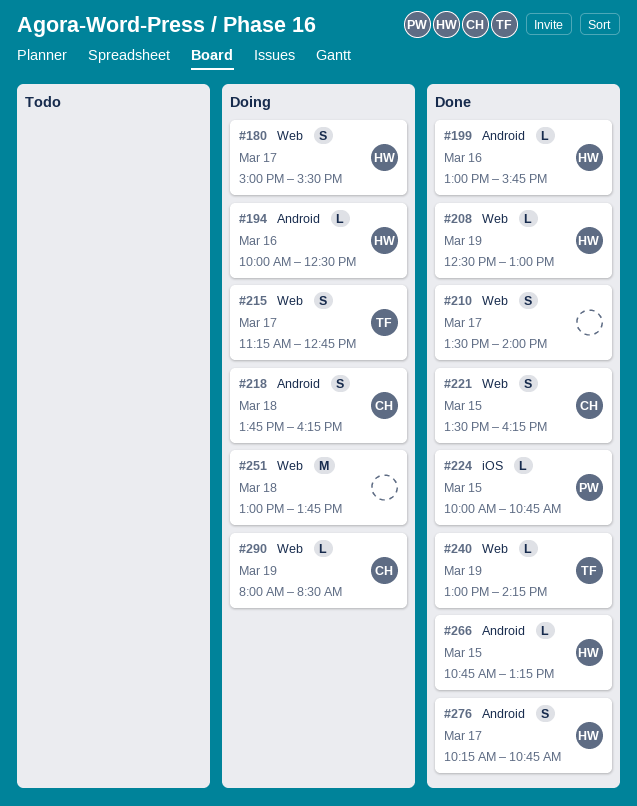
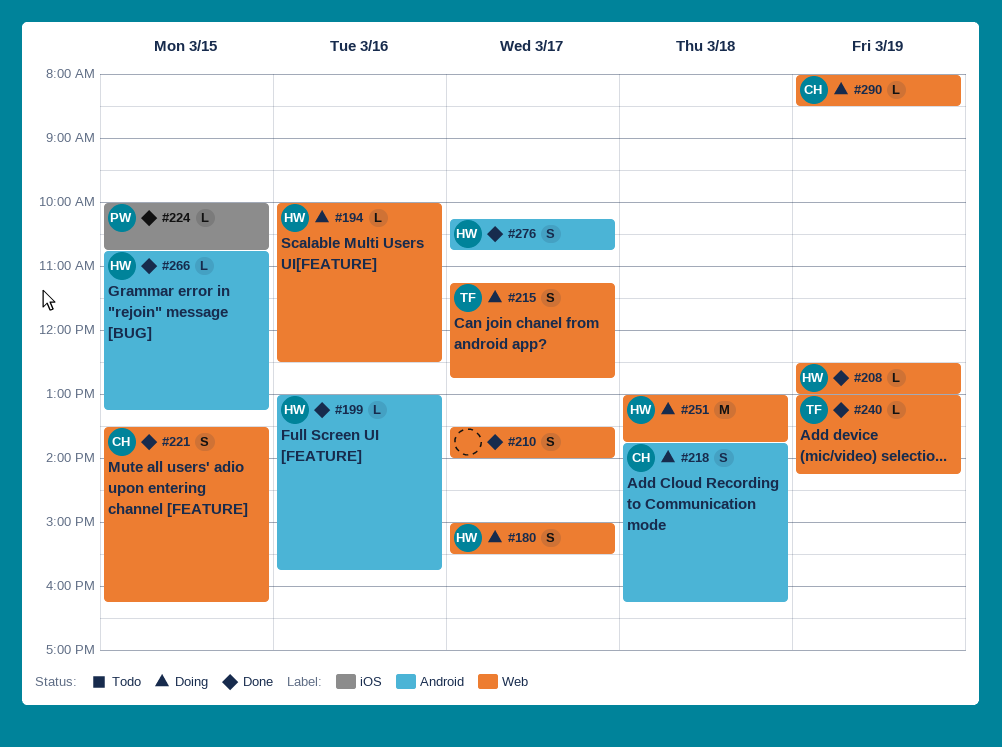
#194, label: Android -> Web
#251, owner: none -> HW

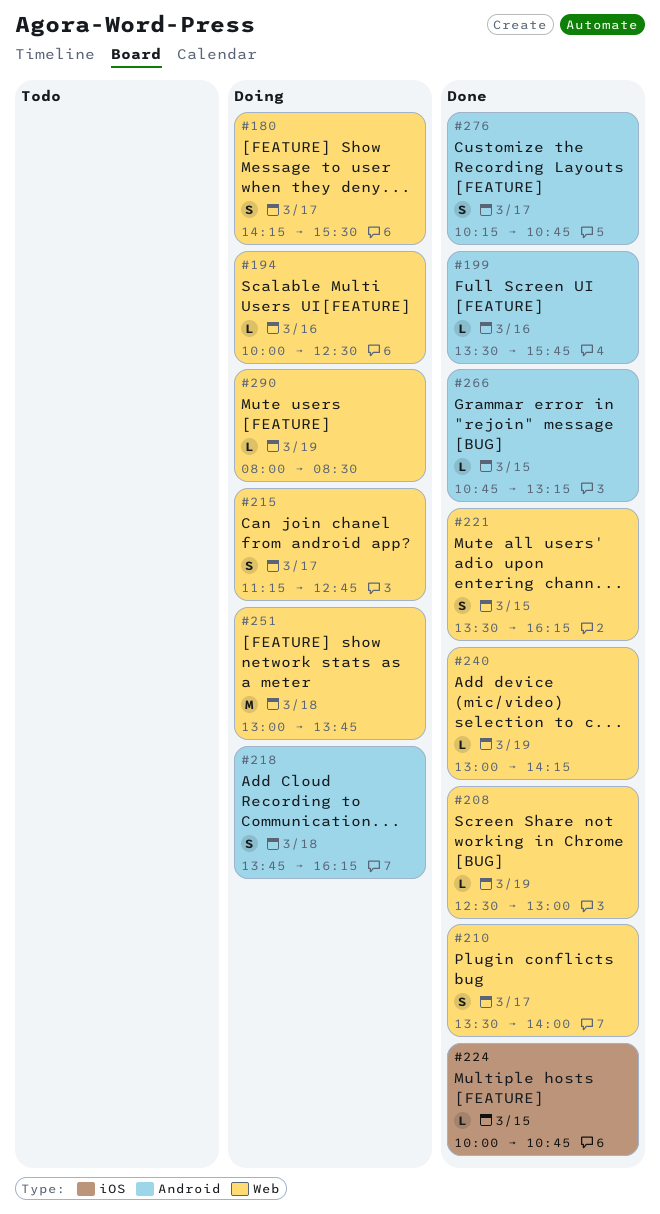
#180, begins: 15:00 -> 14:15
#199, begins: 13:00 -> 13:30

